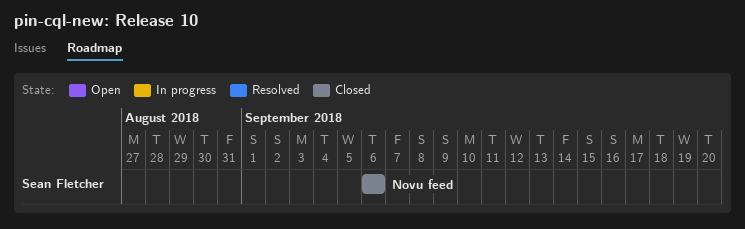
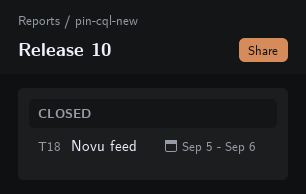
Novu feed, start: Sep 6 -> Sep 5

